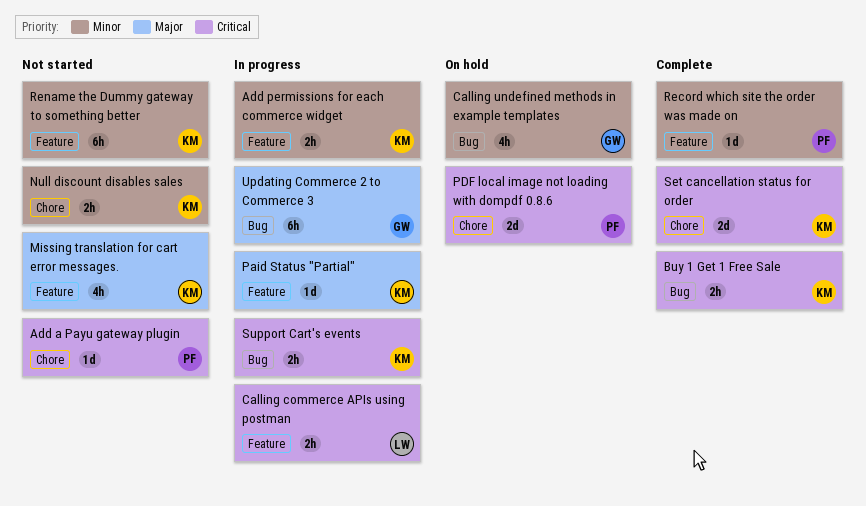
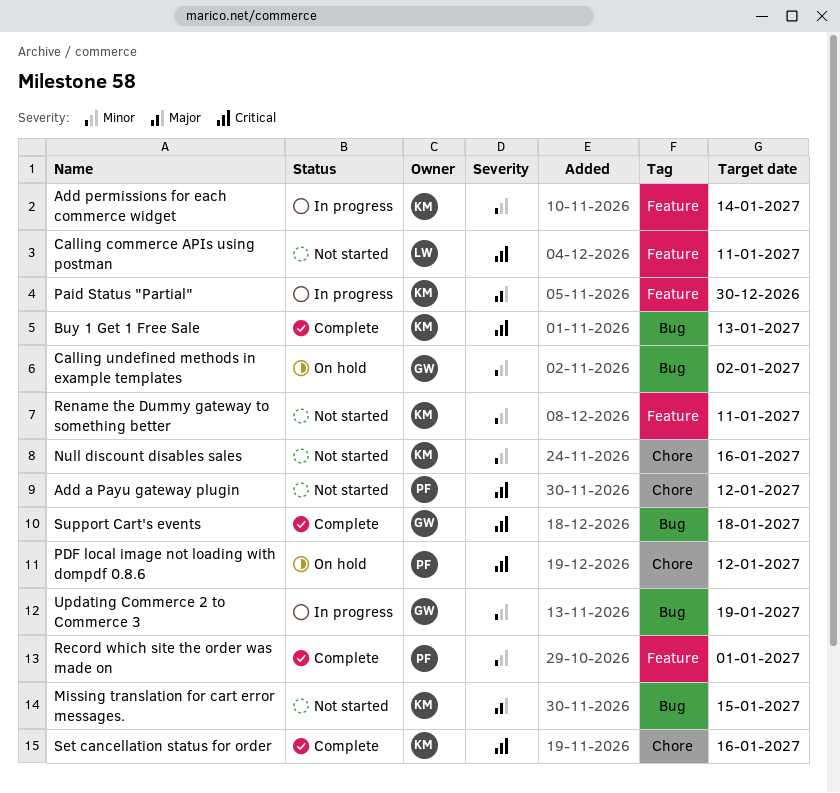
Calling commerce APIs using postman, status: In progress -> Not started
Missing translation for cart error messages., label: Feature -> Bug
Support Cart's events, status: In progress -> Complete
Support Cart's events, owner: KM -> GW
Updating Commerce 2 to Commerce 3, priority: Major -> Minor

